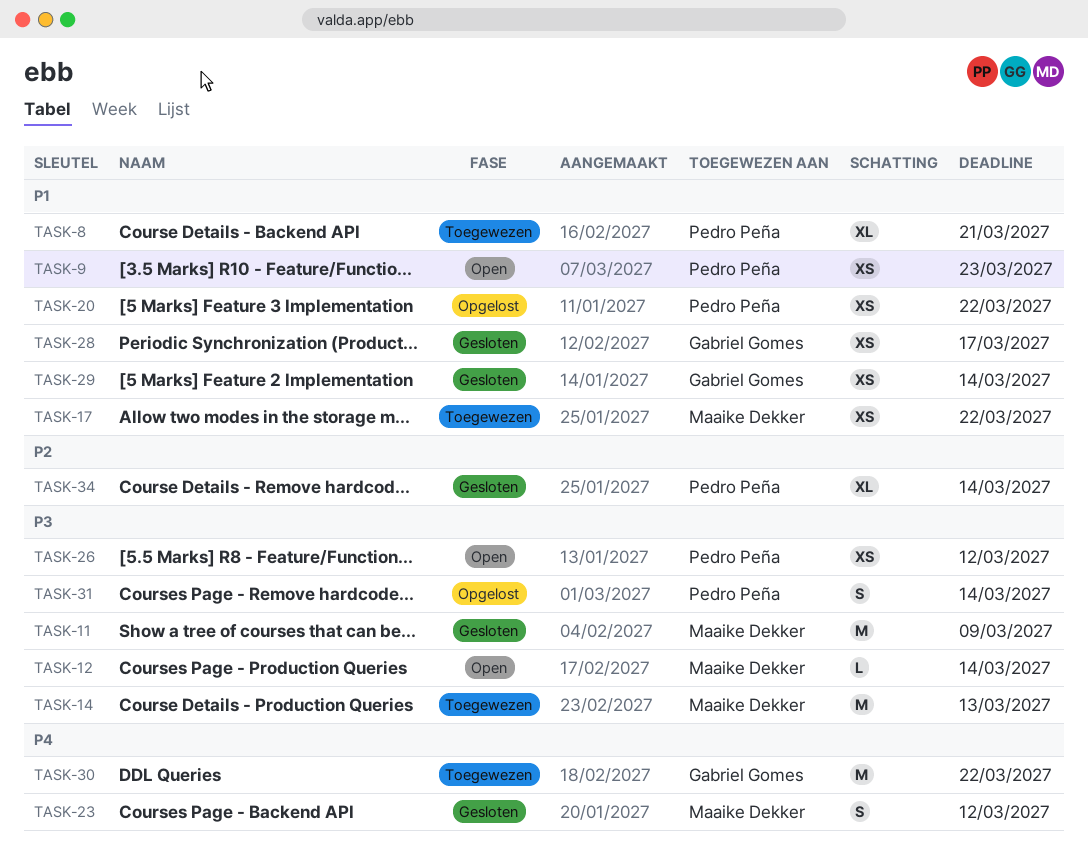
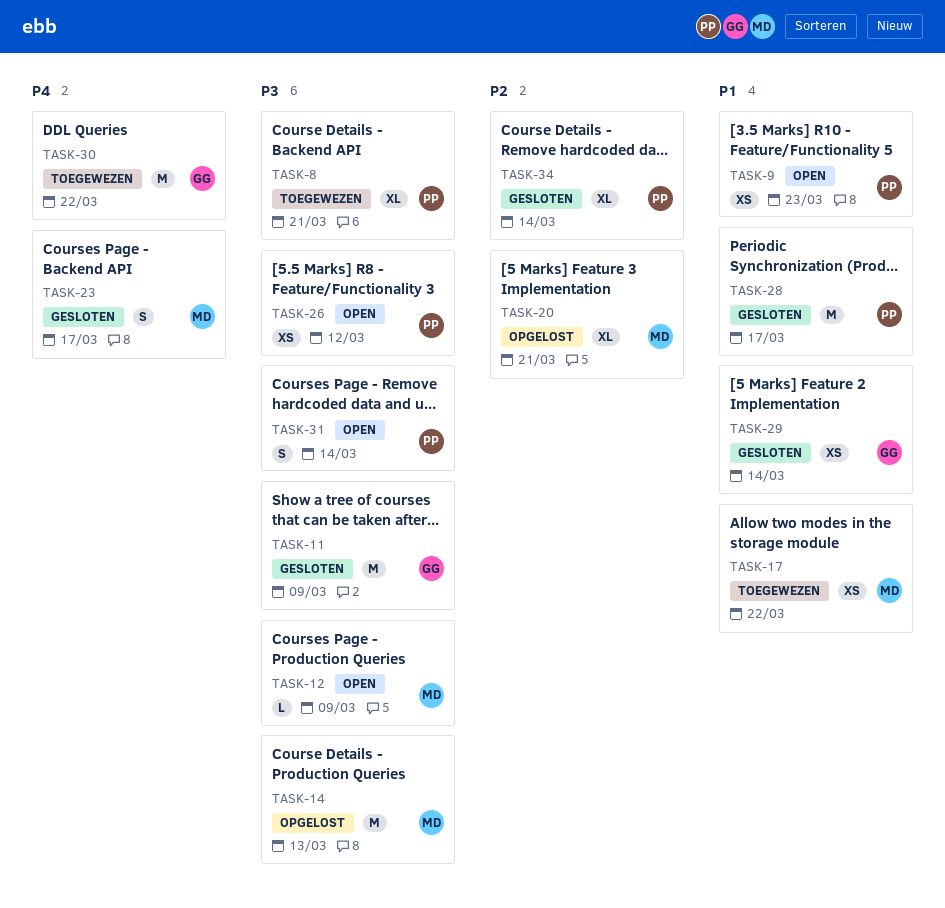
TASK-8, priority: P1 -> P3
TASK-11, owner: Maaike Dekker -> Gabriel Gomes
TASK-12, due: Mar 14 -> Mar 9
TASK-14, status: Toegewezen -> Opgelost
TASK-20, owner: Pedro Peña -> Maaike Dekker
TASK-20, priority: P1 -> P2
TASK-20, estimate: XS -> XL
TASK-20, due: Mar 22 -> Mar 21
TASK-23, due: Mar 12 -> Mar 17
TASK-28, owner: Gabriel Gomes -> Pedro Peña
TASK-28, estimate: XS -> M
TASK-31, status: Opgelost -> Open

